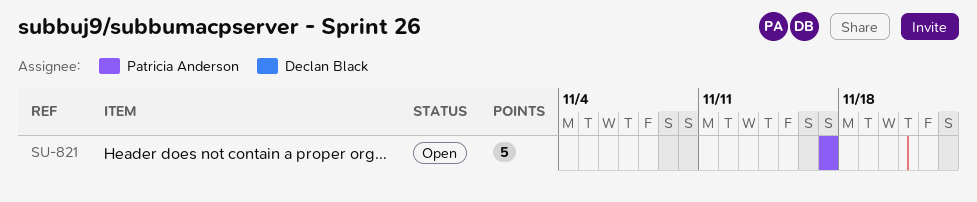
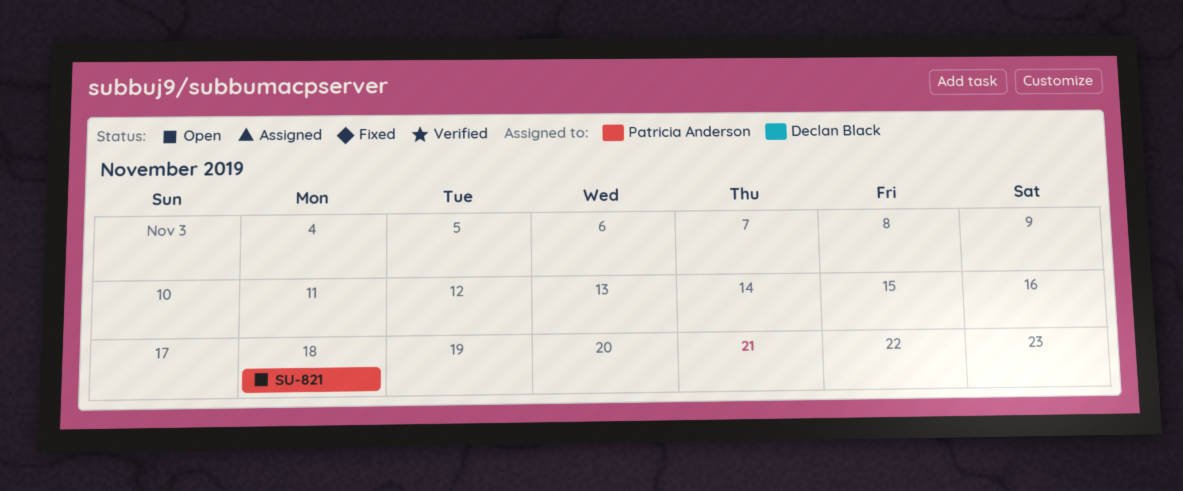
SU-821, start: Nov 17 -> Nov 18
SU-821, due: Nov 17 -> Nov 18

